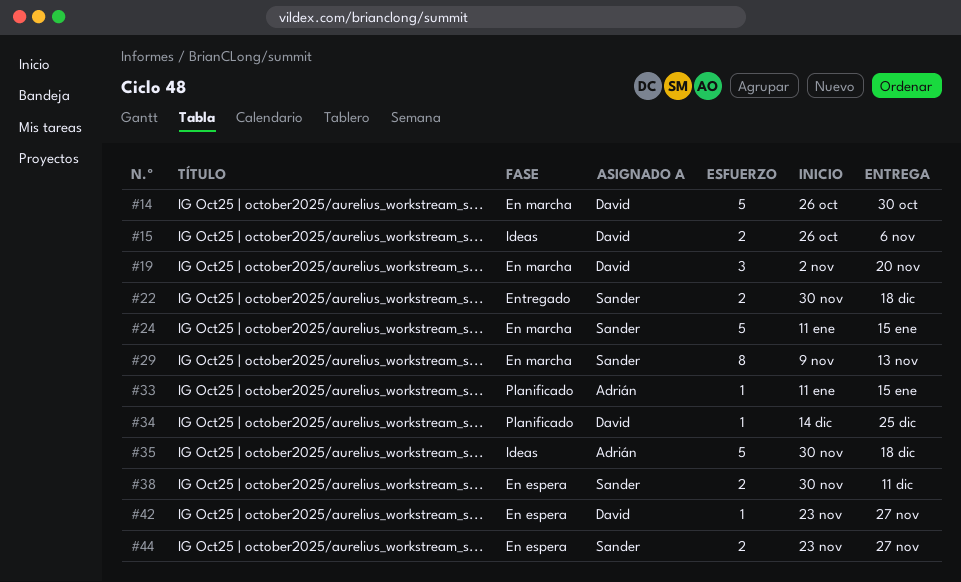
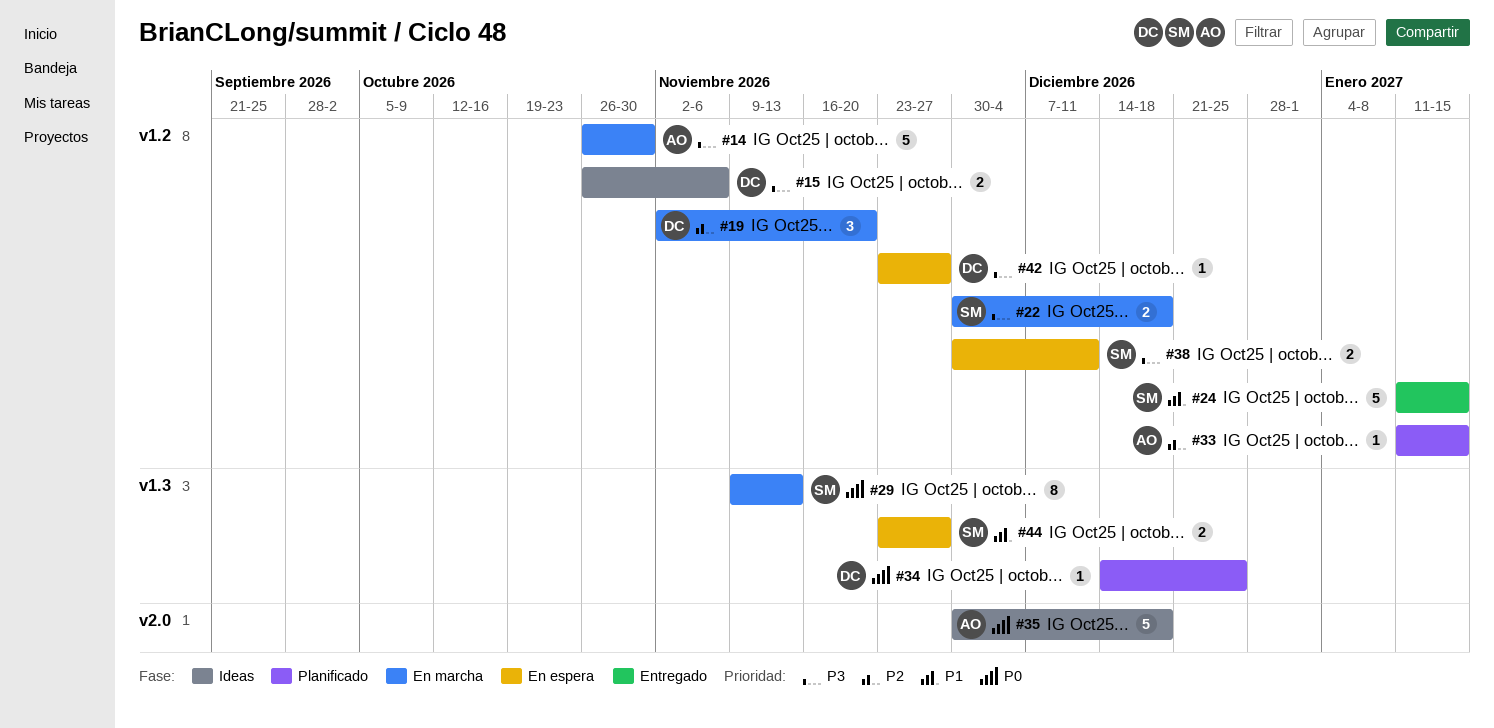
#14, owner: David -> Adrián
#22, status: Entregado -> En marcha
#24, status: En marcha -> Entregado

